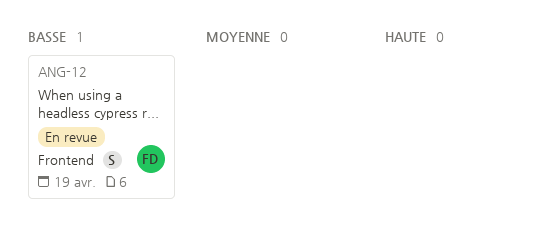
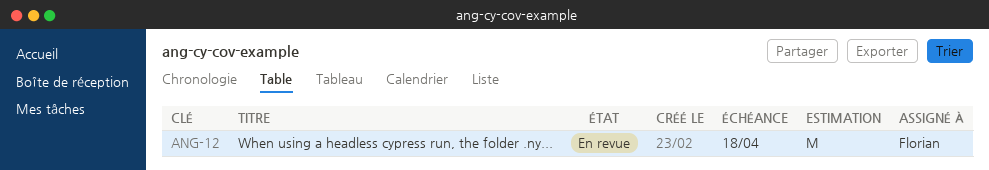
ANG-12, estimate: S -> M
ANG-12, due: Apr 19 -> Apr 18

